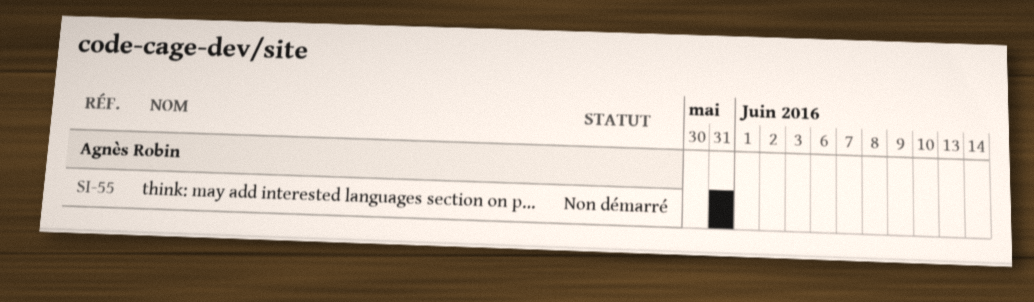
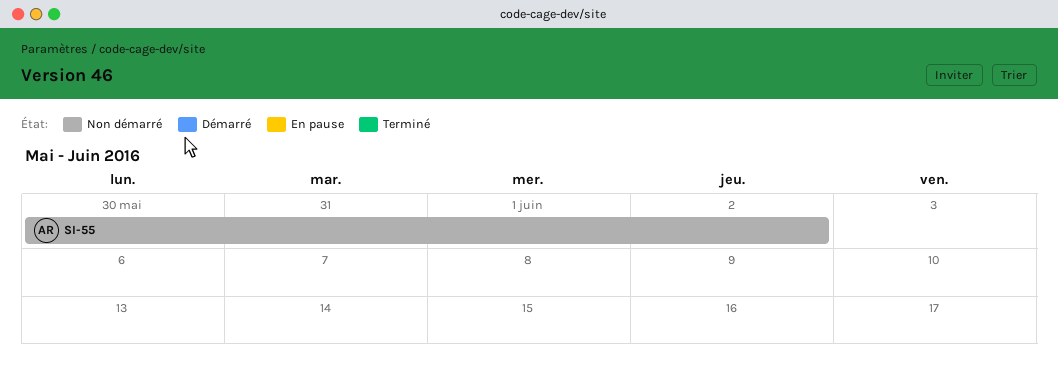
SI-55, start: May 31 -> May 30
SI-55, due: May 31 -> Jun 2

